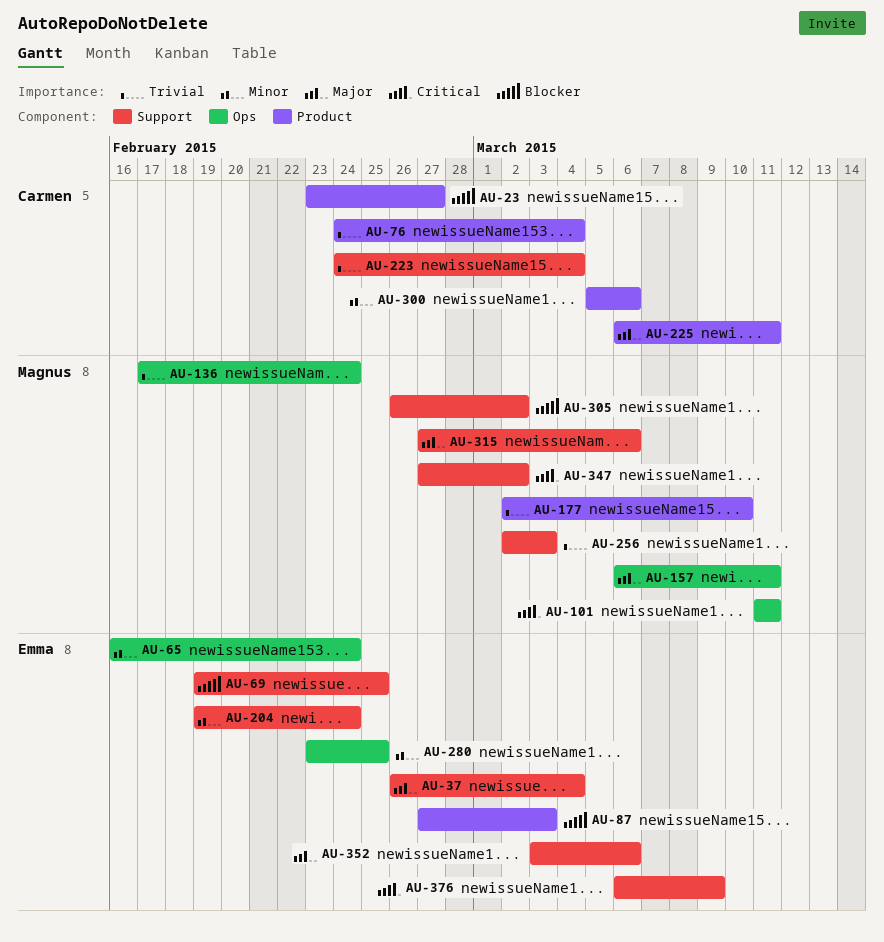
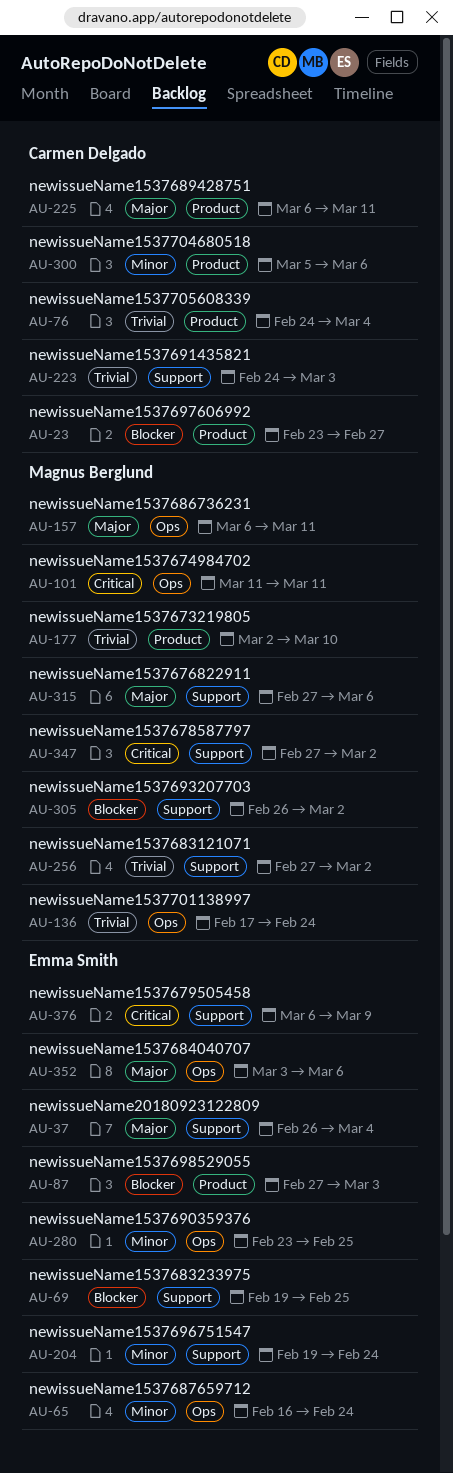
AU-223, due: Mar 4 -> Mar 3
AU-256, start: Mar 2 -> Feb 27
AU-256, due: Mar 3 -> Mar 2
AU-352, label: Support -> Ops

